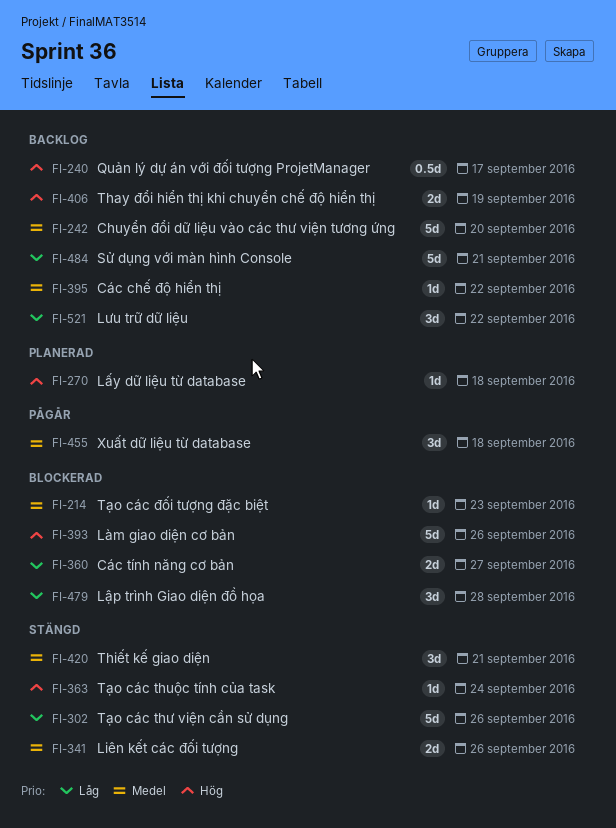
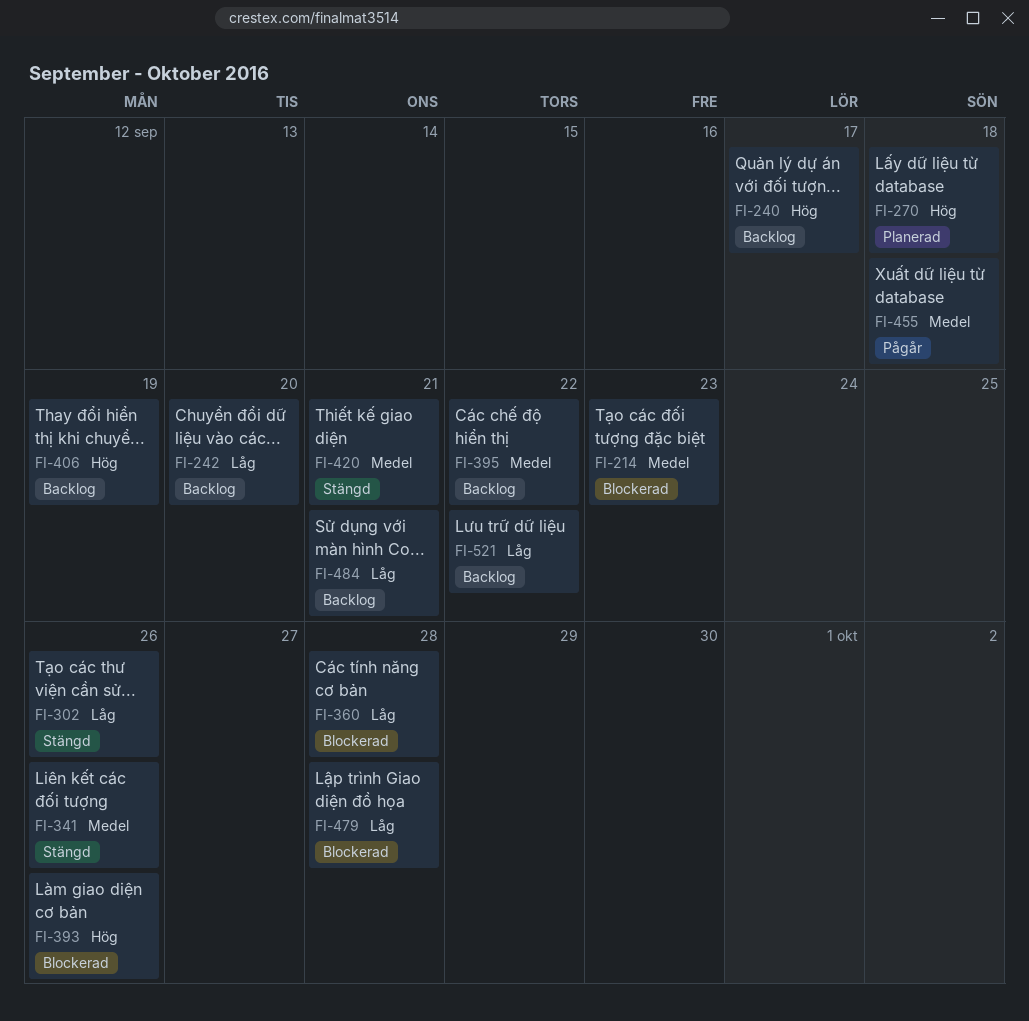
FI-242, priority: Medel -> Låg
FI-360, due: Sep 27 -> Sep 28
FI-363: present -> none

